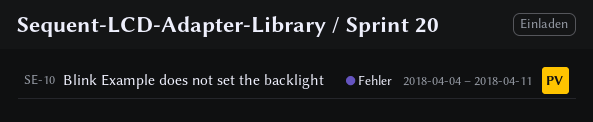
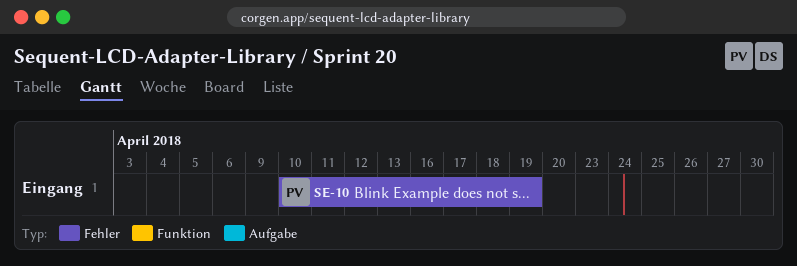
SE-10, start: Apr 4 -> Apr 10
SE-10, due: Apr 11 -> Apr 19

